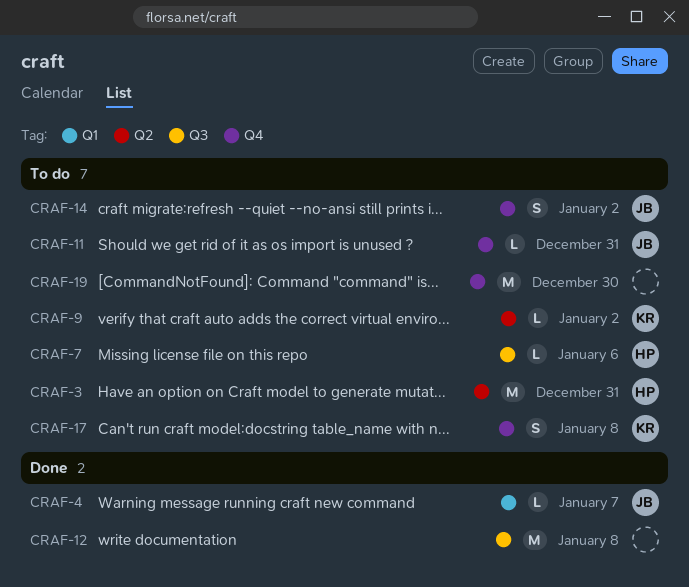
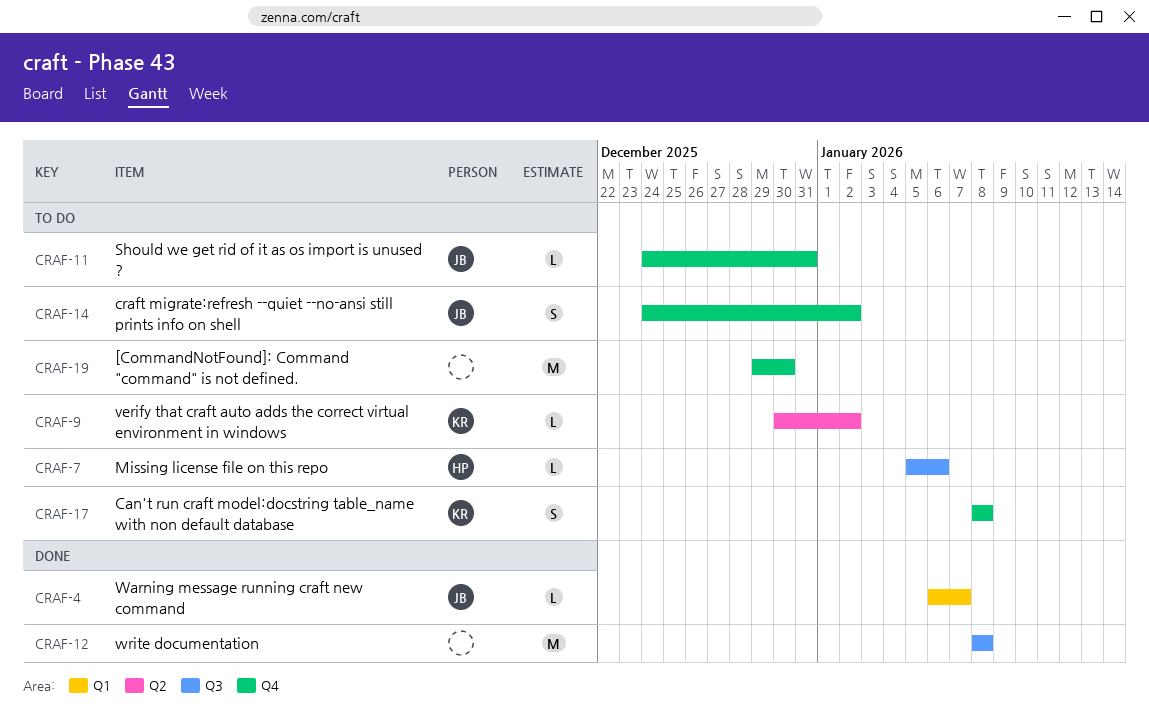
CRAF-3: present -> none

